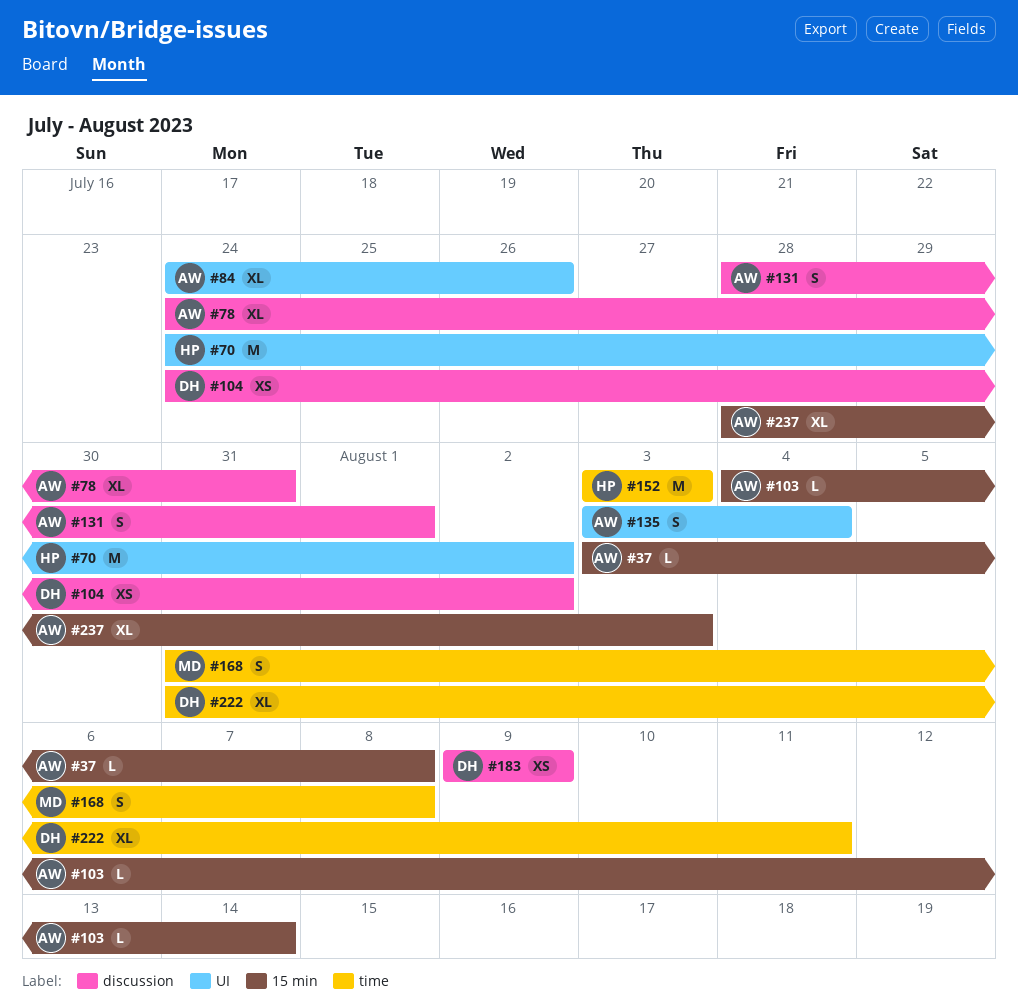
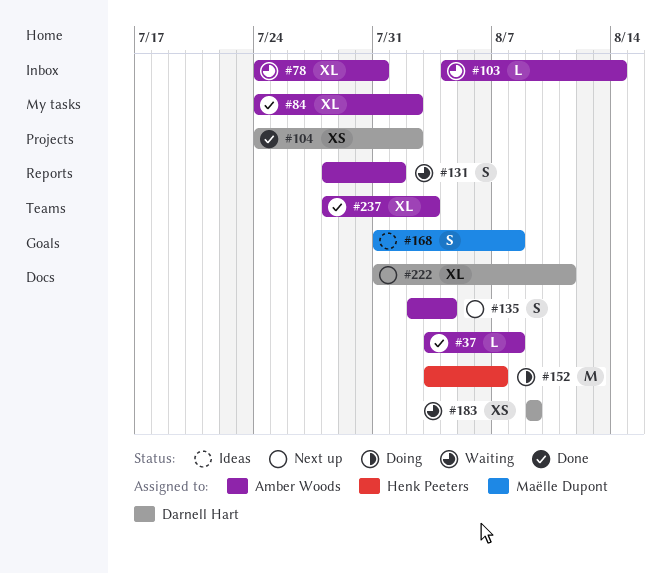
#70: present -> none
#84, due: Jul 26 -> Aug 2
#135, start: Aug 3 -> Aug 2
#152, due: Aug 3 -> Aug 7

